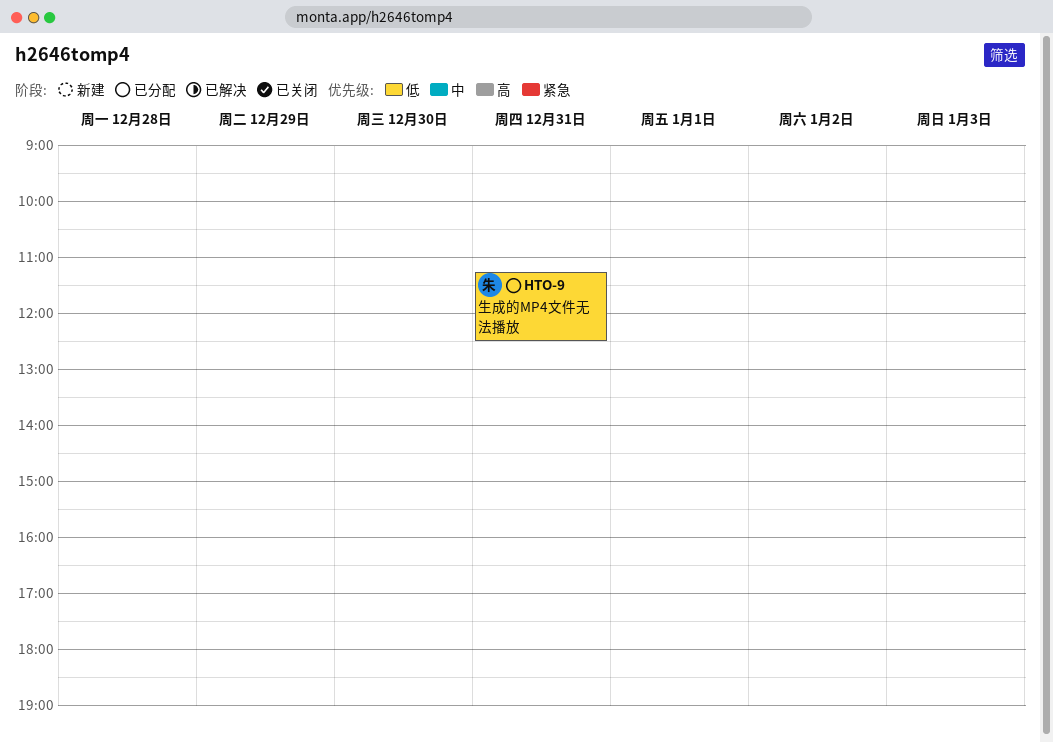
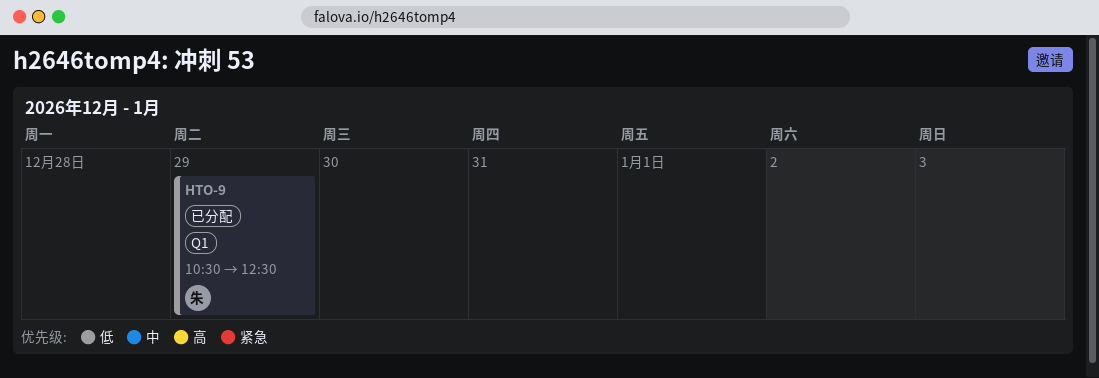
HTO-9, day: Dec 31 -> Dec 29
HTO-9, begins: 11:15 -> 10:30

